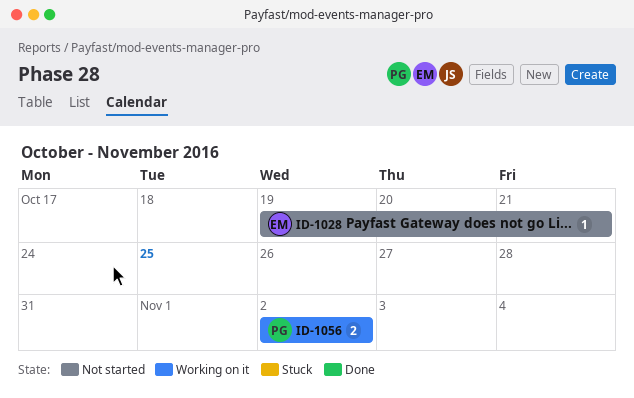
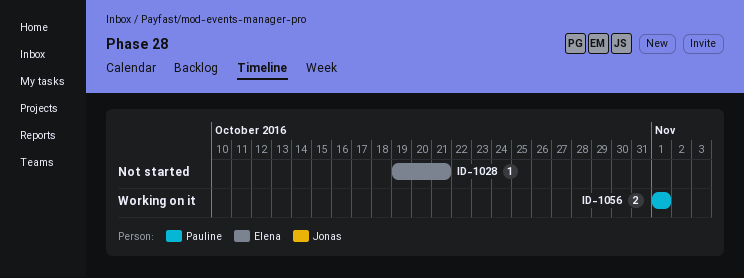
ID-1056, start: Nov 2 -> Nov 1
ID-1056, due: Nov 2 -> Nov 1

